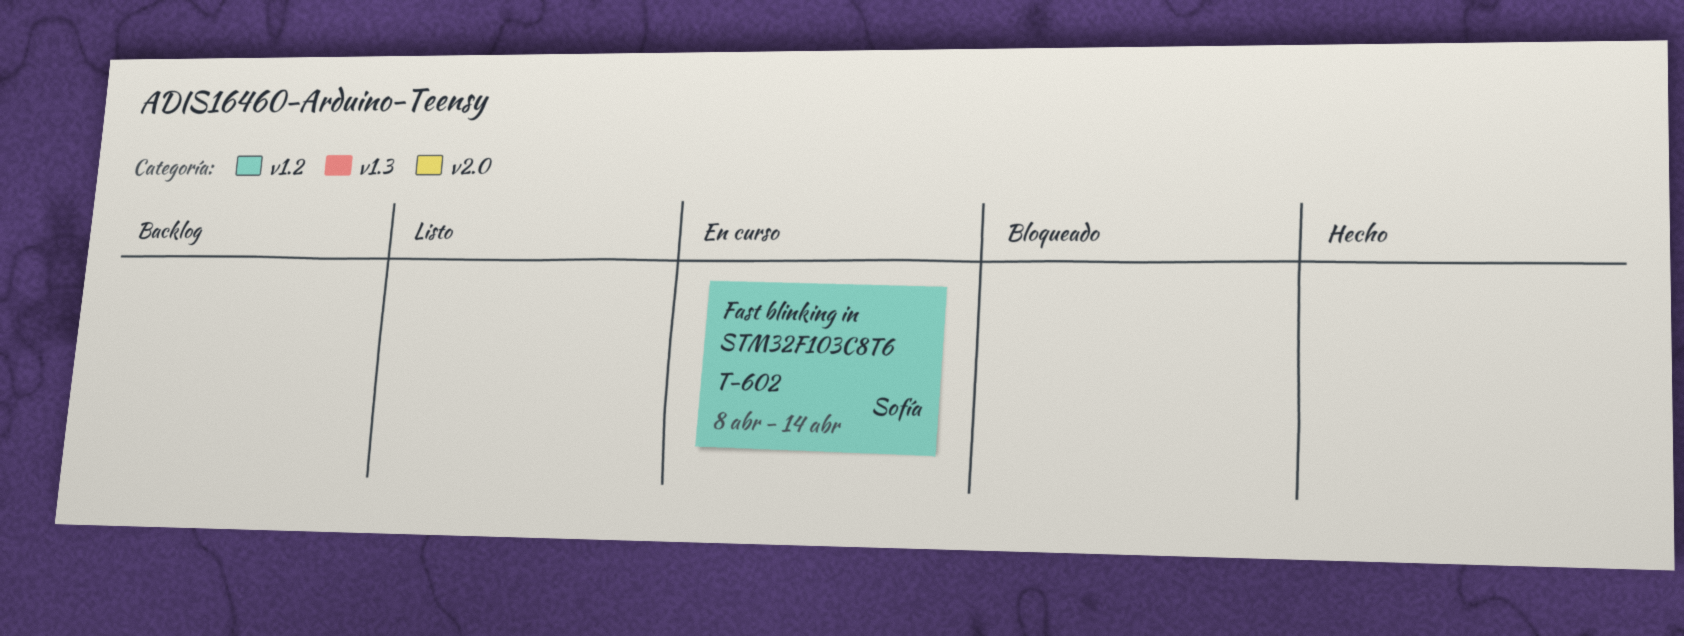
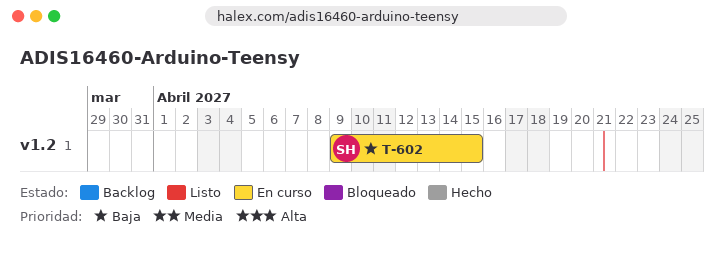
T-602, start: Apr 8 -> Apr 9
T-602, due: Apr 14 -> Apr 15

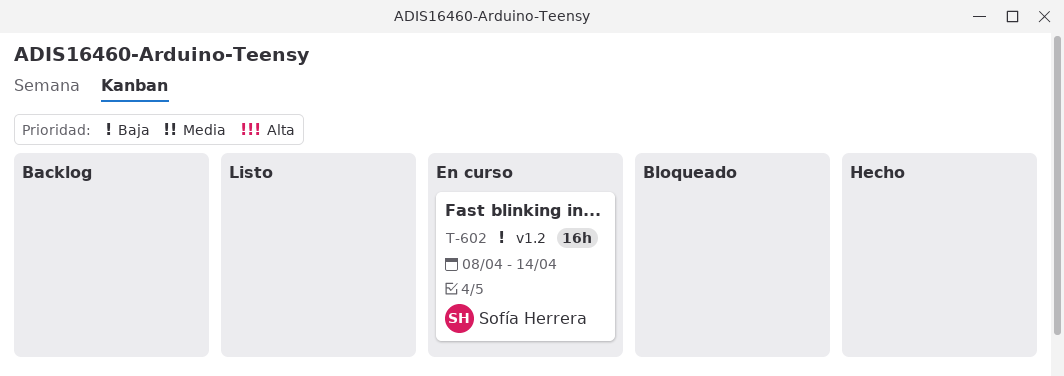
T-602, start: Apr 9 -> Apr 8
T-602, due: Apr 15 -> Apr 14

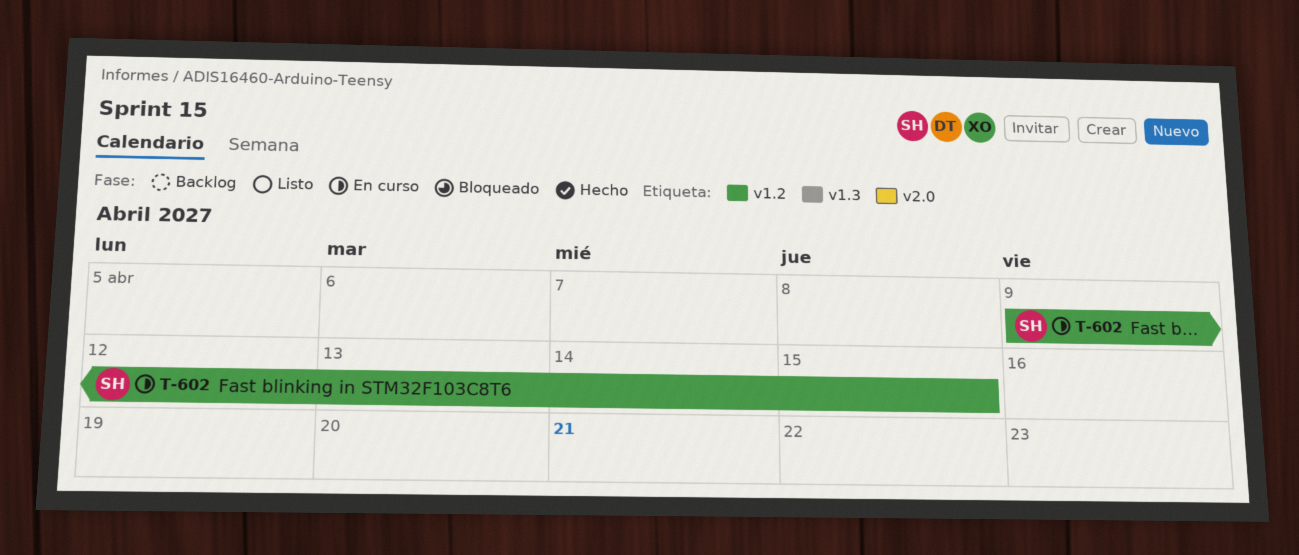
T-602, start: Apr 8 -> Apr 9
T-602, due: Apr 14 -> Apr 15

